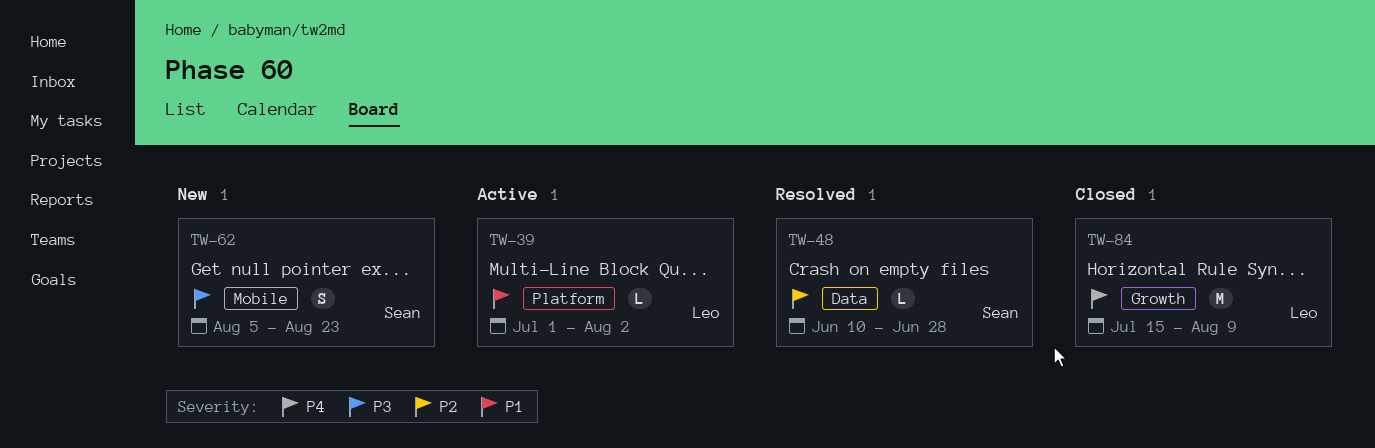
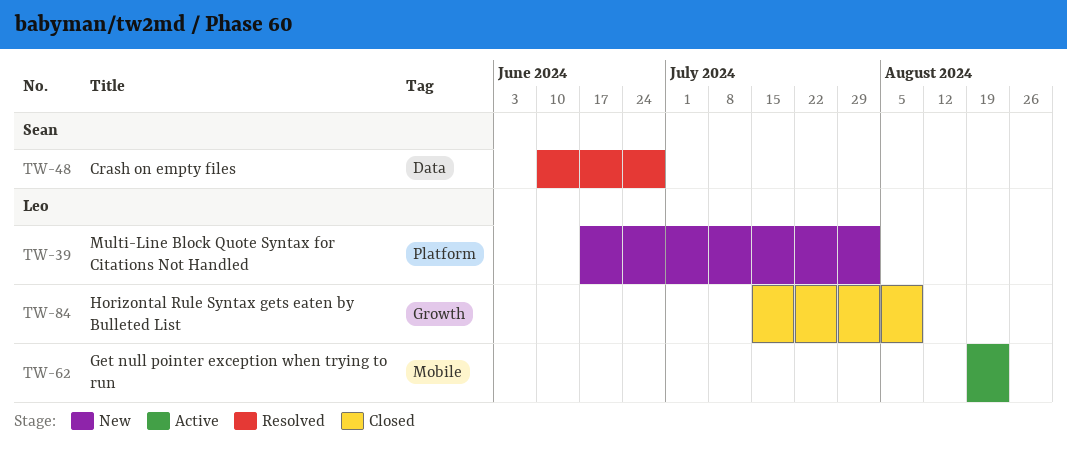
TW-39, status: Active -> New
TW-39, start: Jul 1 -> Jun 17
TW-62, status: New -> Active
TW-62, owner: Sean -> Leo
TW-62, start: Aug 5 -> Aug 19

